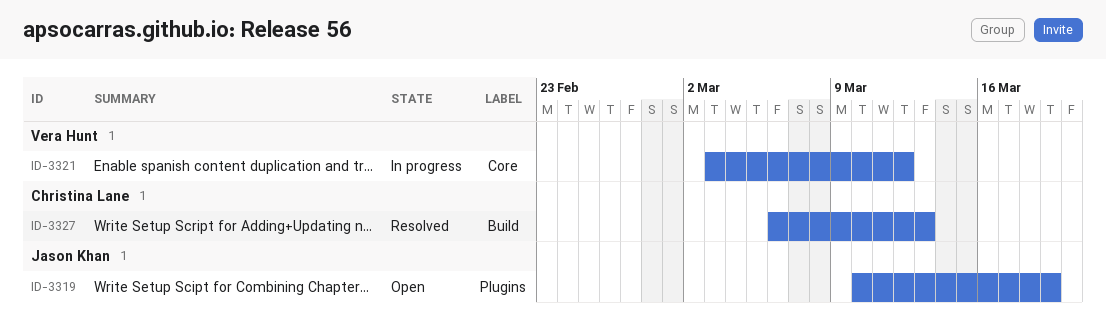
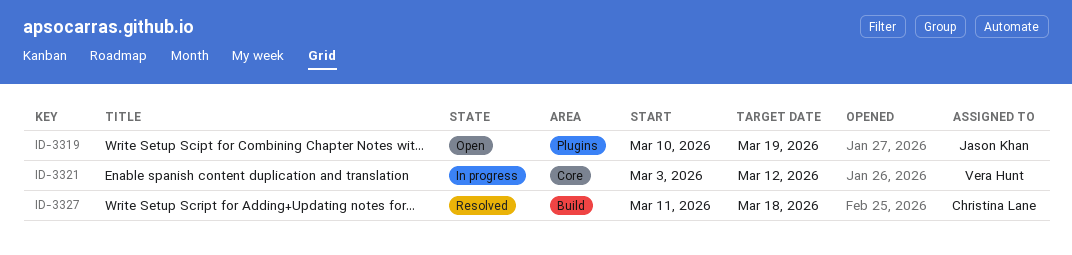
ID-3327, start: Mar 6 -> Mar 11
ID-3327, due: Mar 13 -> Mar 18

